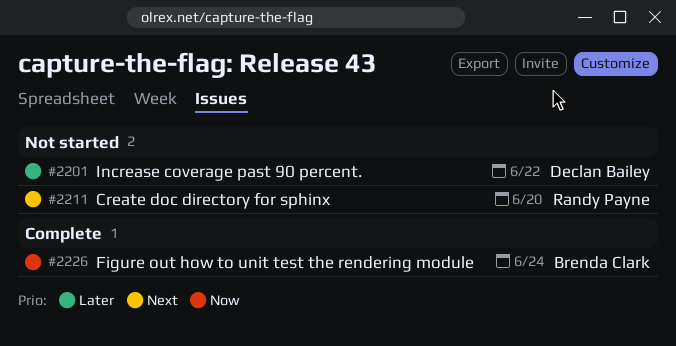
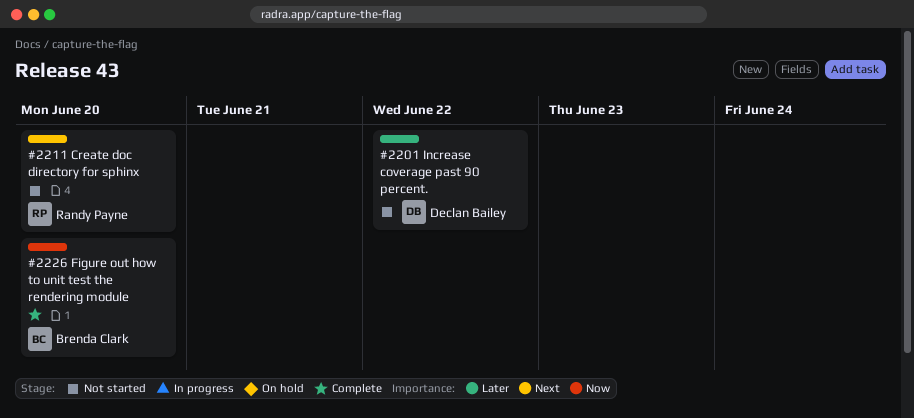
#2226, due: Jun 24 -> Jun 20

